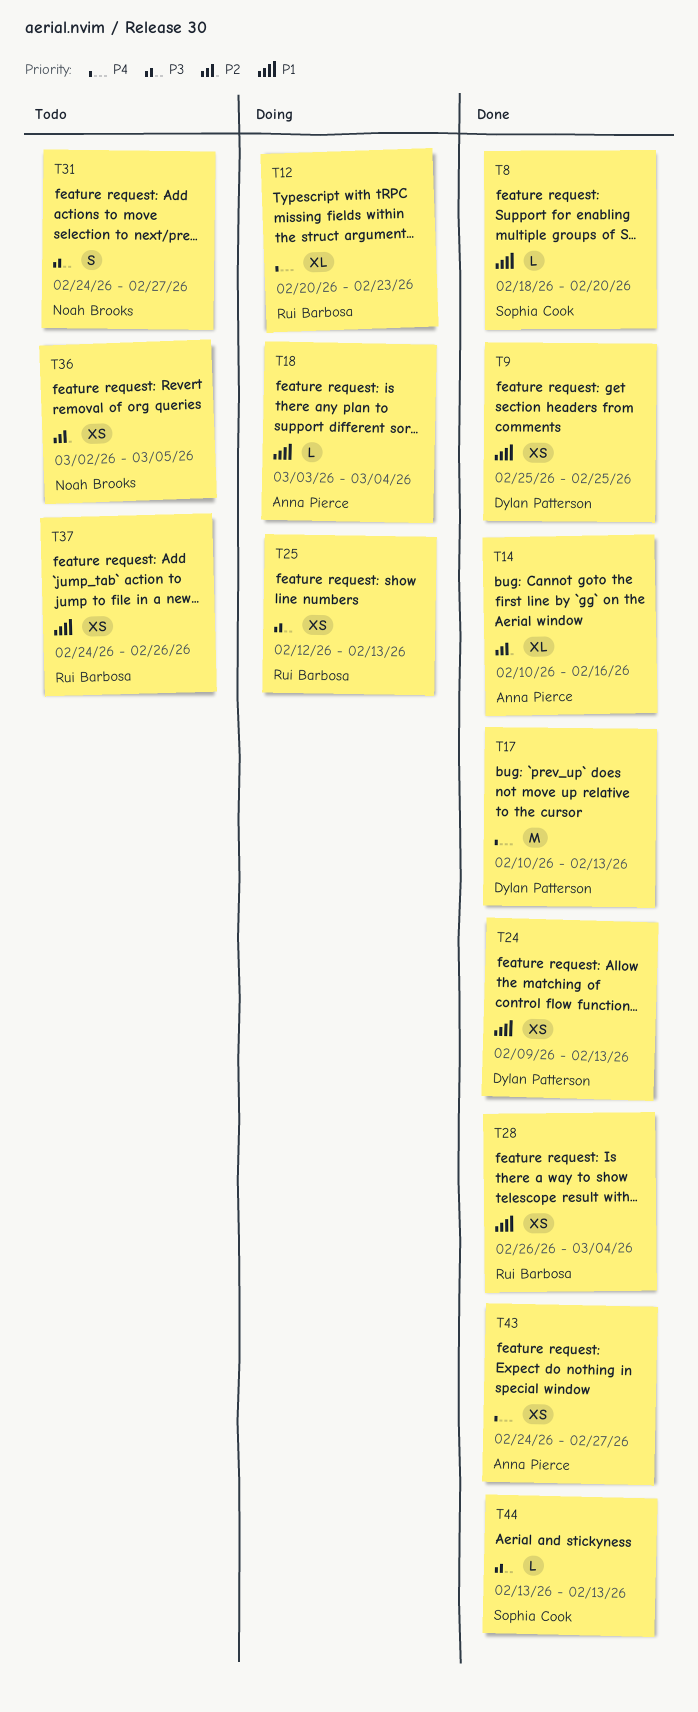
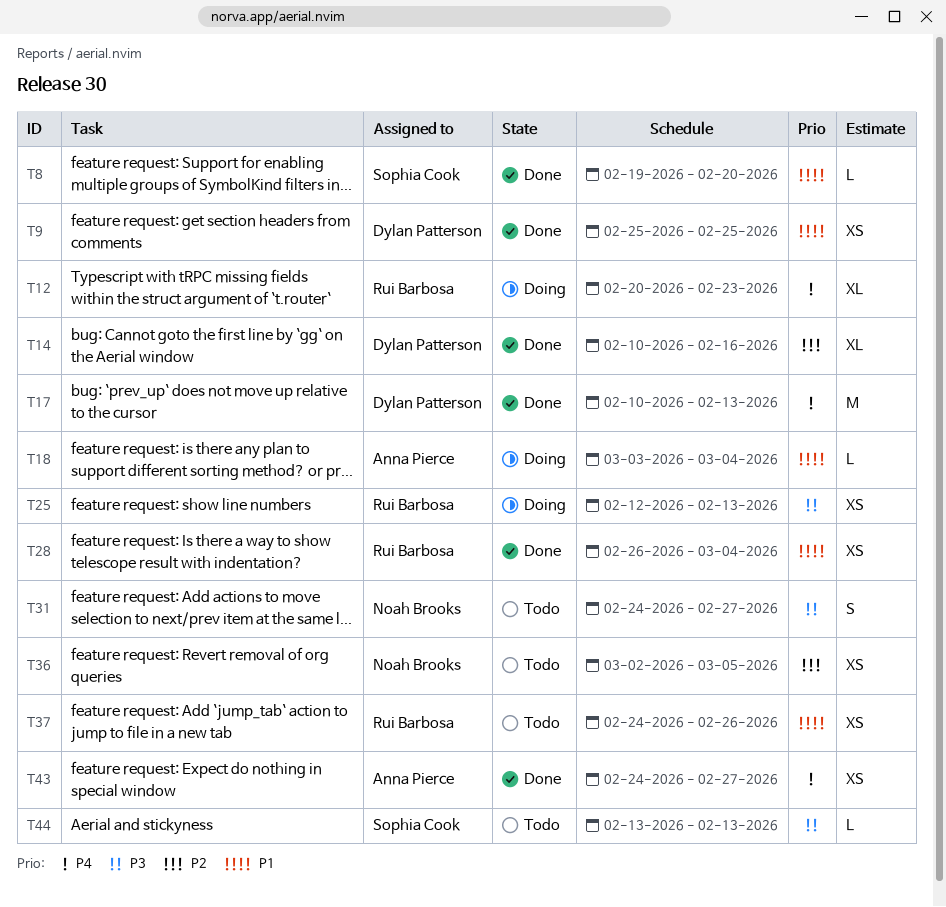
T8, start: Feb 18 -> Feb 19
T14, owner: Anna Pierce -> Dylan Patterson
T24: present -> none
T44, status: Done -> Todo

